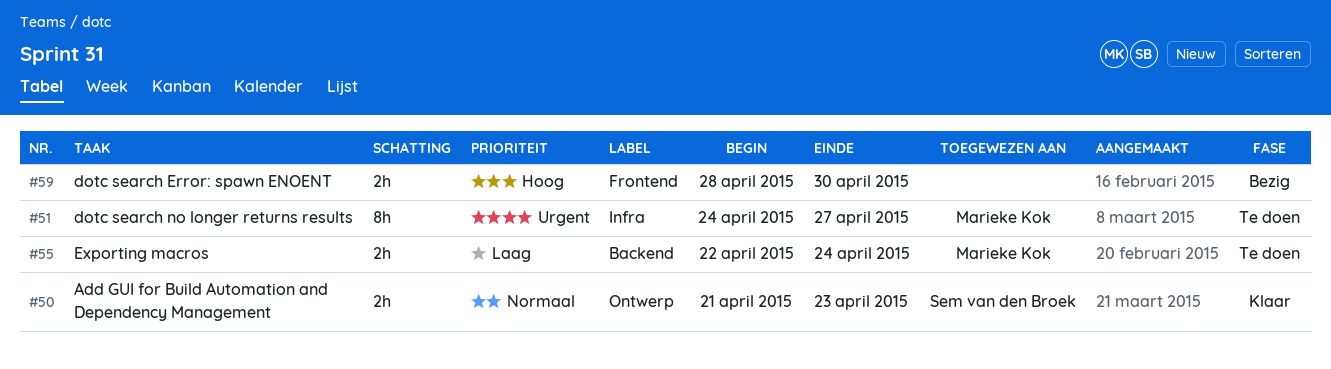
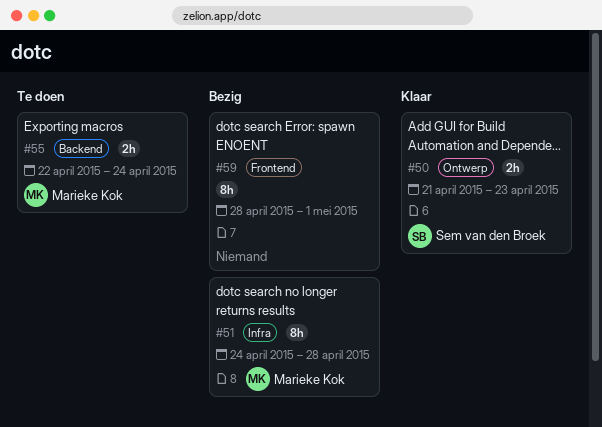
#51, status: Te doen -> Bezig
#51, due: Apr 27 -> Apr 28
#59, estimate: 2h -> 8h
#59, due: Apr 30 -> May 1

